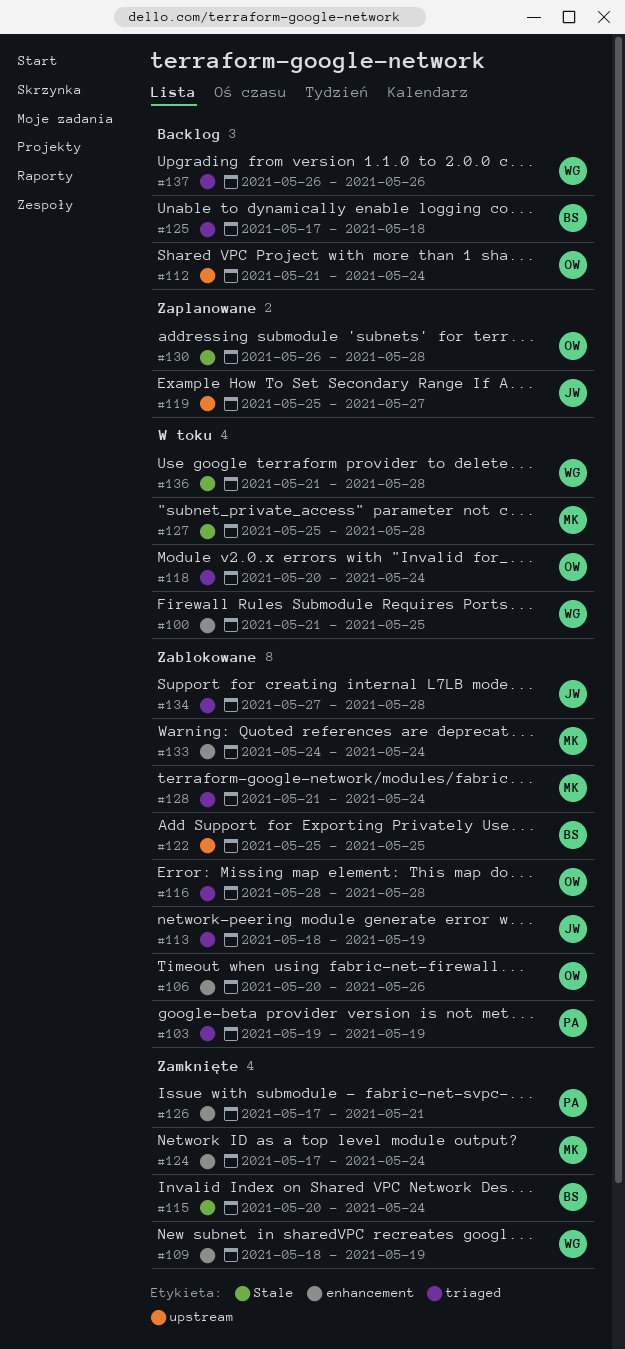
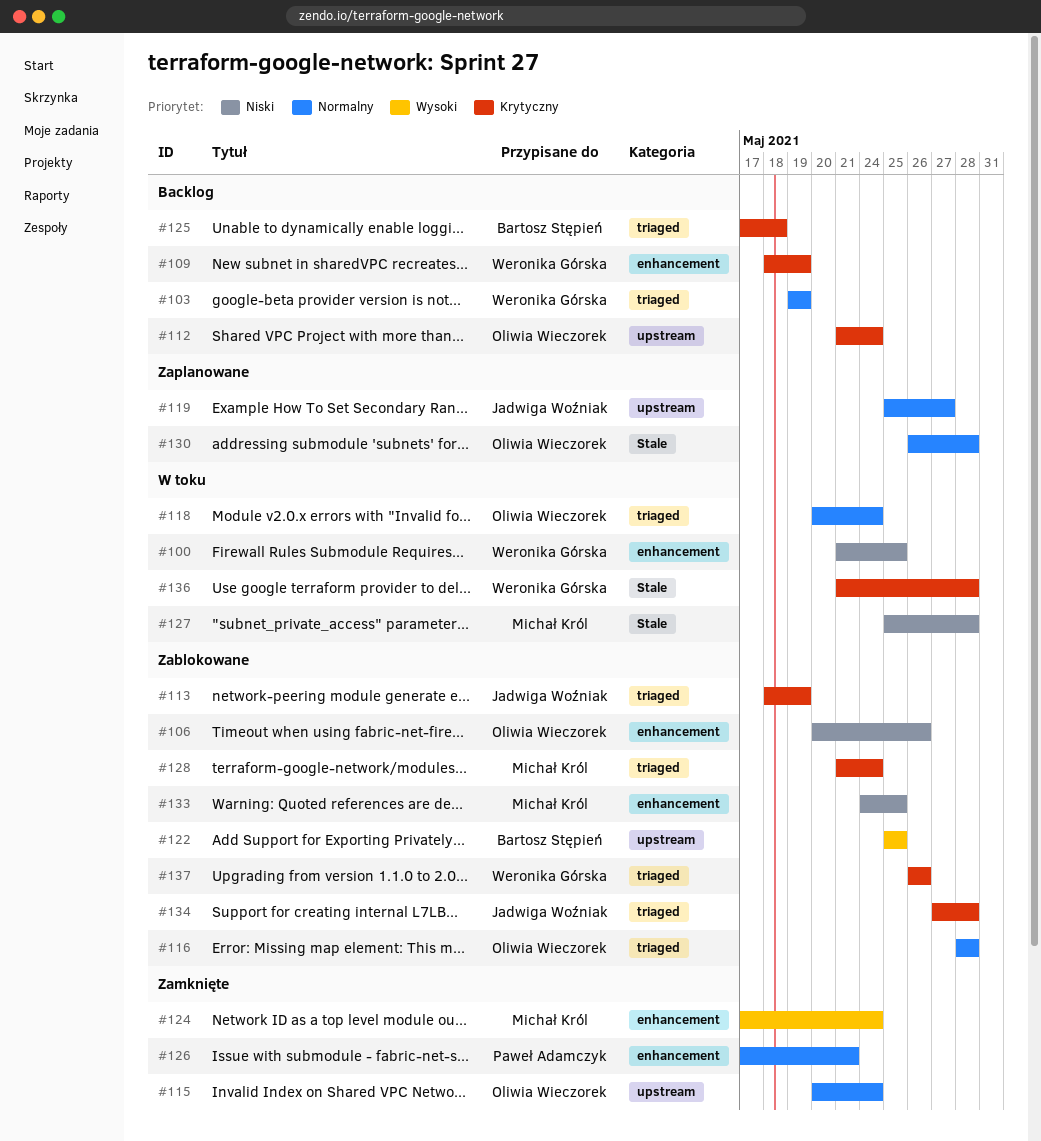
#103, status: Zablokowane -> Backlog
#103, owner: Paweł Adamczyk -> Weronika Górska
#109, status: Zamknięte -> Backlog
#115, owner: Bartosz Stępień -> Oliwia Wieczorek
#115, label: Stale -> upstream
#133, due: May 24 -> May 25
#137, status: Backlog -> Zablokowane

